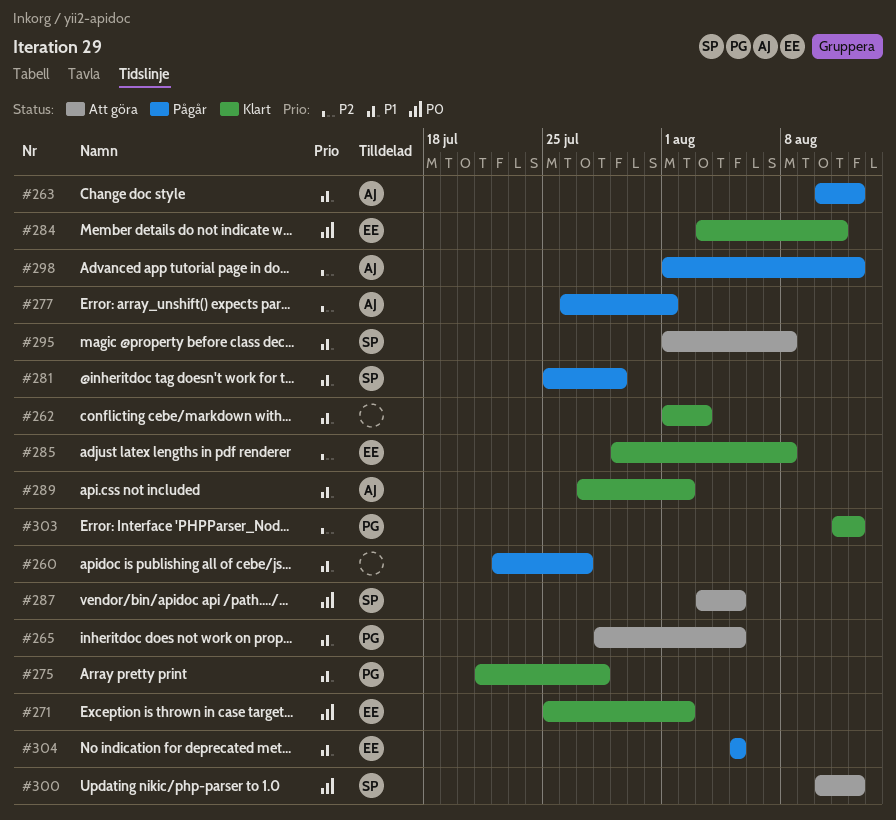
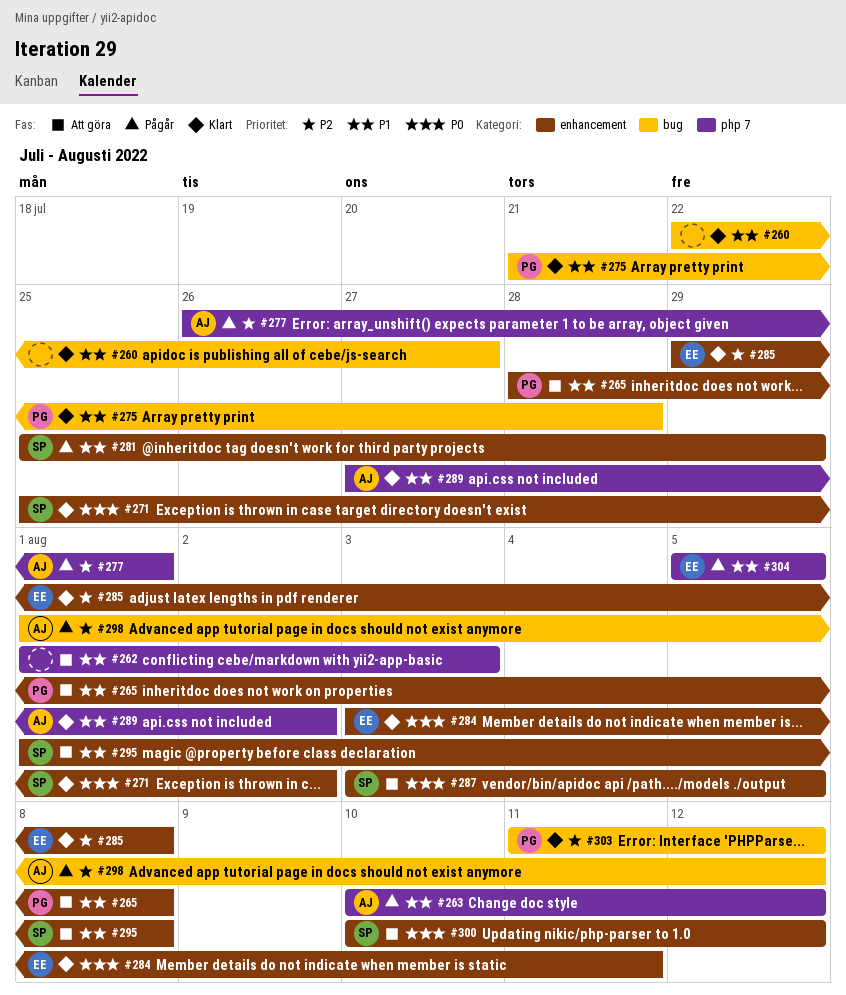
#260, status: Pågår -> Klart
#262, status: Klart -> Att göra
#265, due: Aug 5 -> Aug 8
#271, owner: EE -> SP

